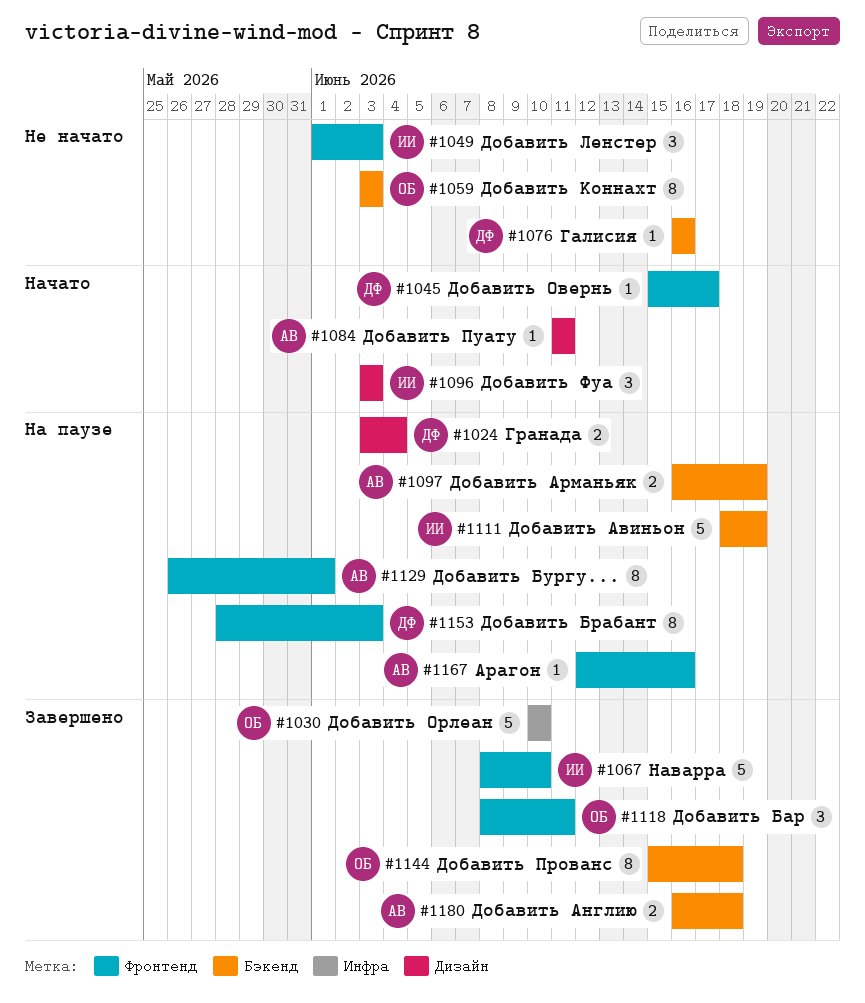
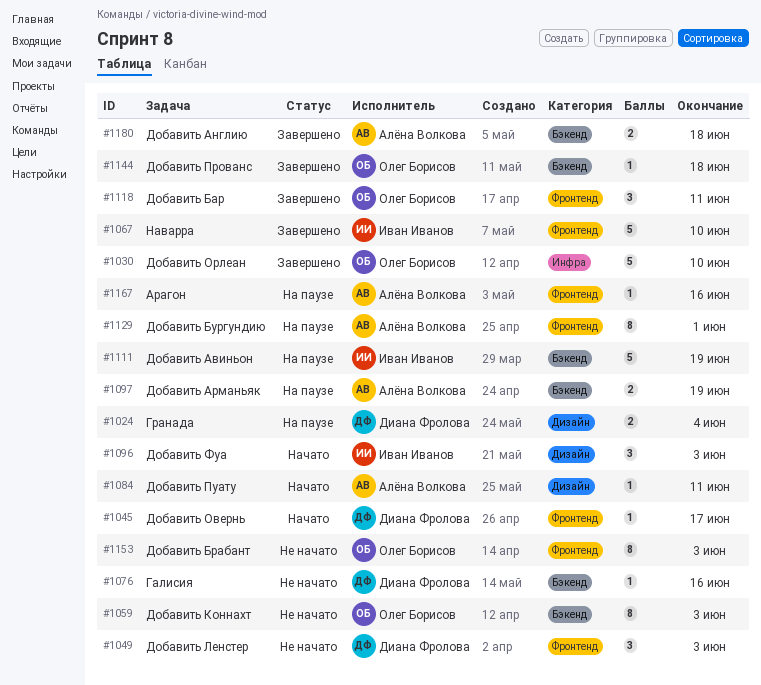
#1049, owner: Иван Иванов -> Диана Фролова
#1144, estimate: 8 -> 1
#1153, status: На паузе -> Не начато
#1153, owner: Диана Фролова -> Олег Борисов

